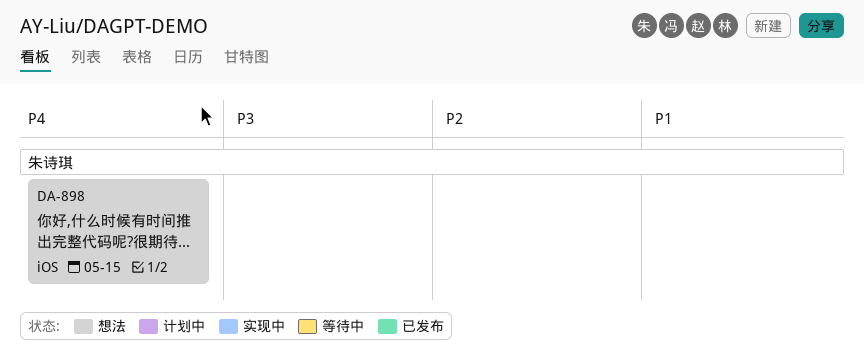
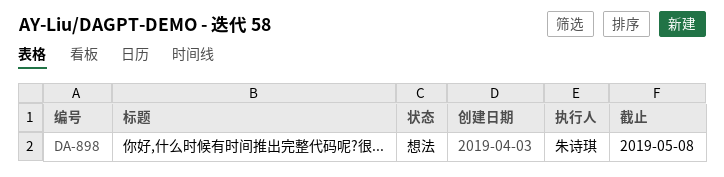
DA-898, due: May 15 -> May 8

